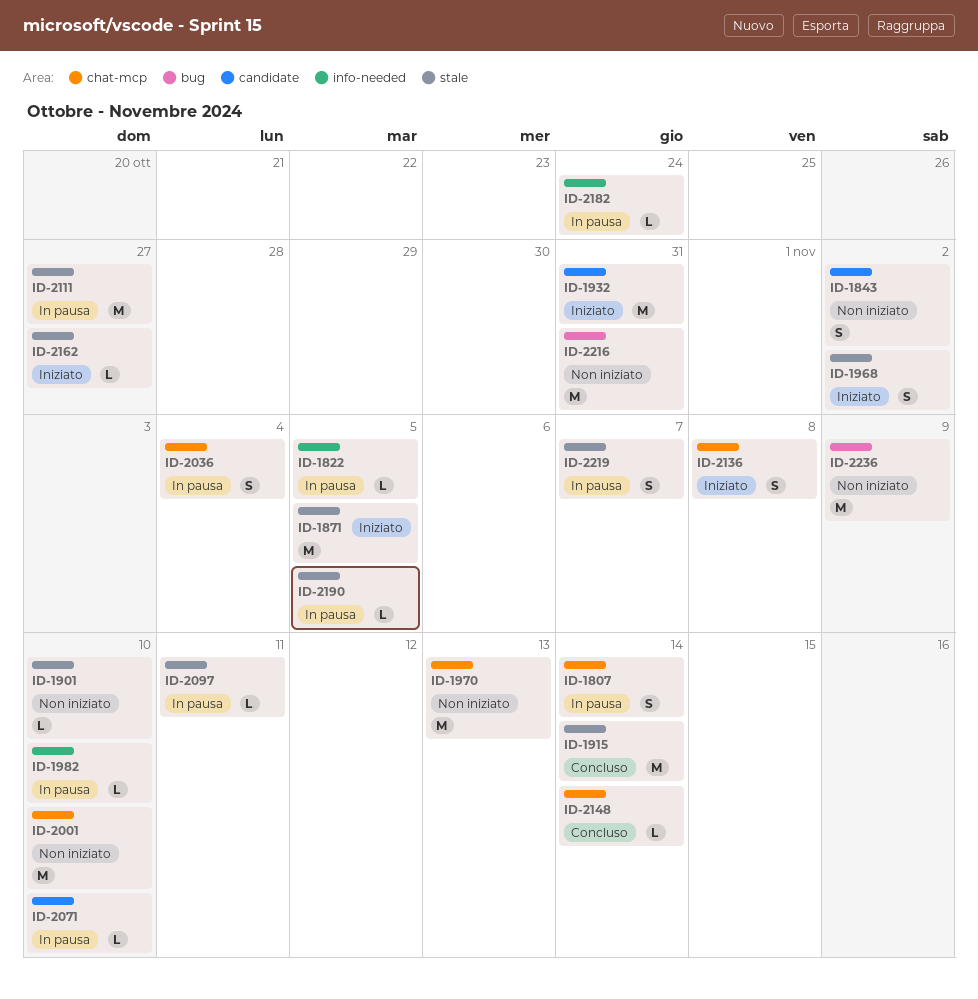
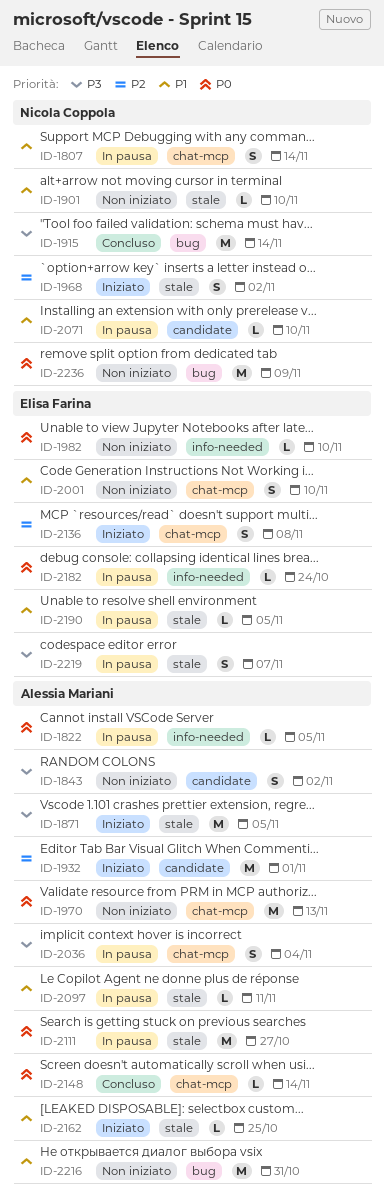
ID-1915, label: stale -> bug
ID-1932, due: Oct 31 -> Nov 1
ID-1982, status: In pausa -> Non iniziato
ID-2001, estimate: M -> S
ID-2162, due: Oct 27 -> Oct 25

